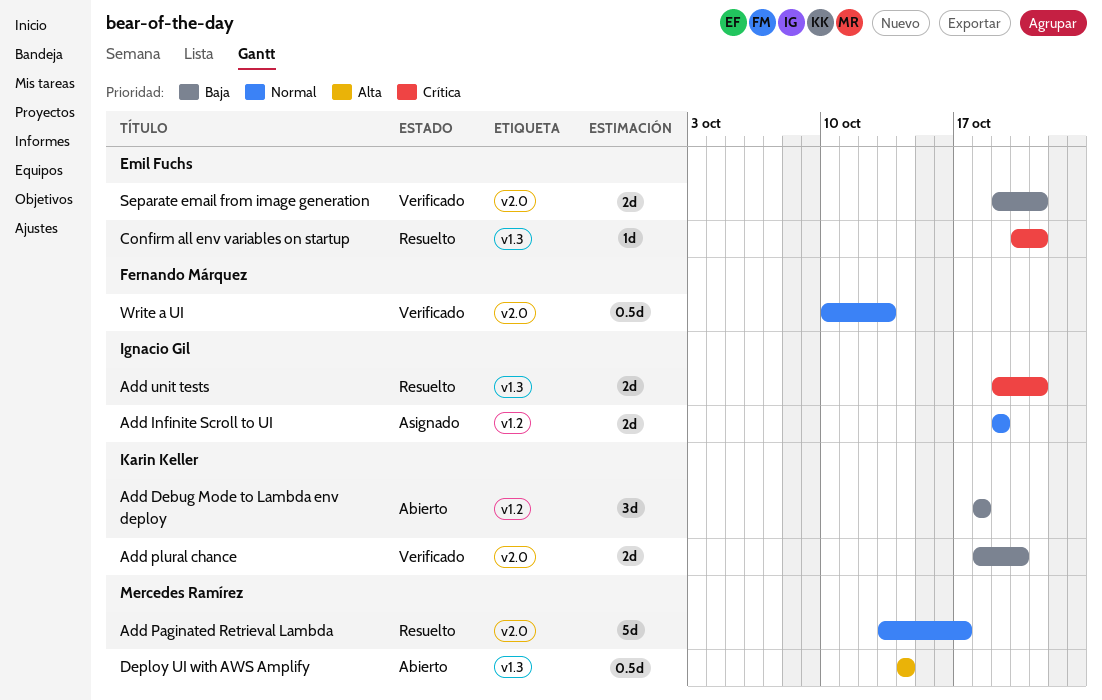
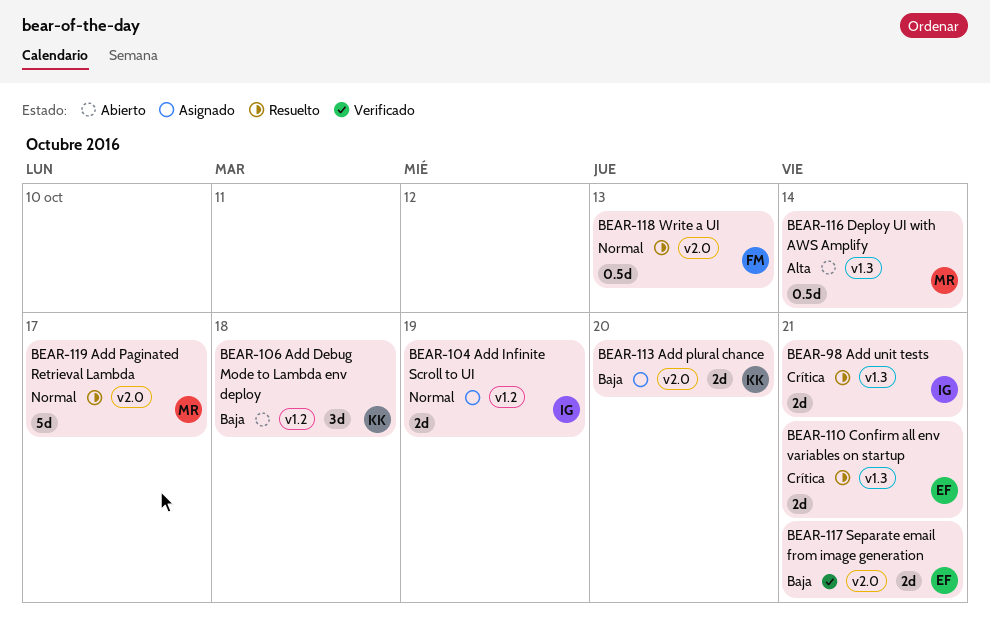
Add plural chance, status: Verificado -> Asignado
Confirm all env variables on startup, estimate: 1d -> 2d
Write a UI, status: Verificado -> Resuelto

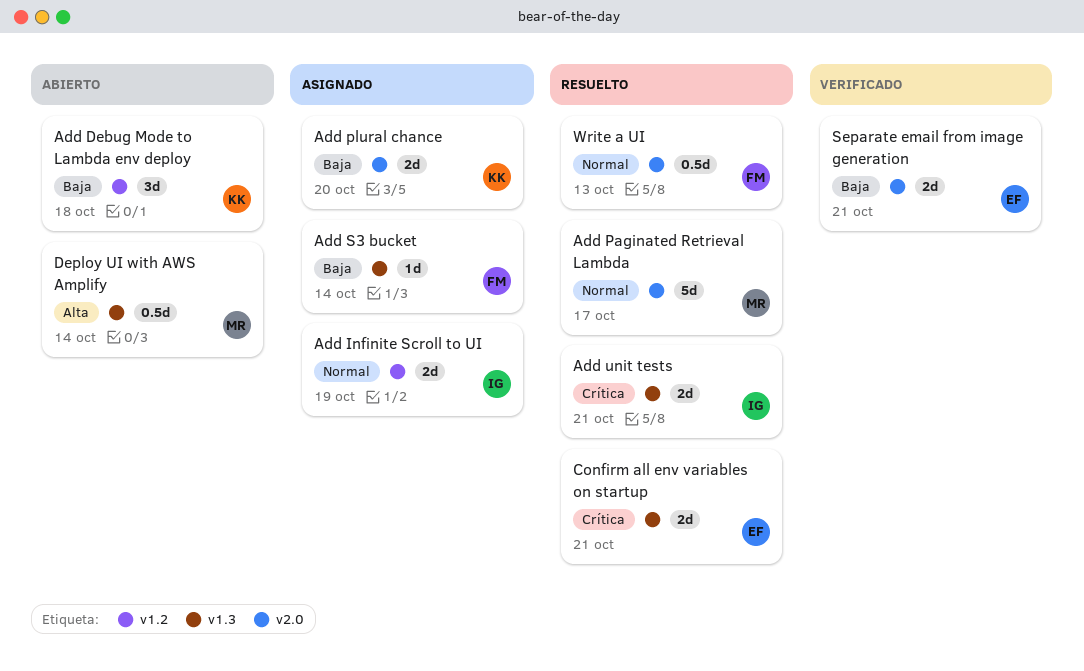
Add S3 bucket: none -> present

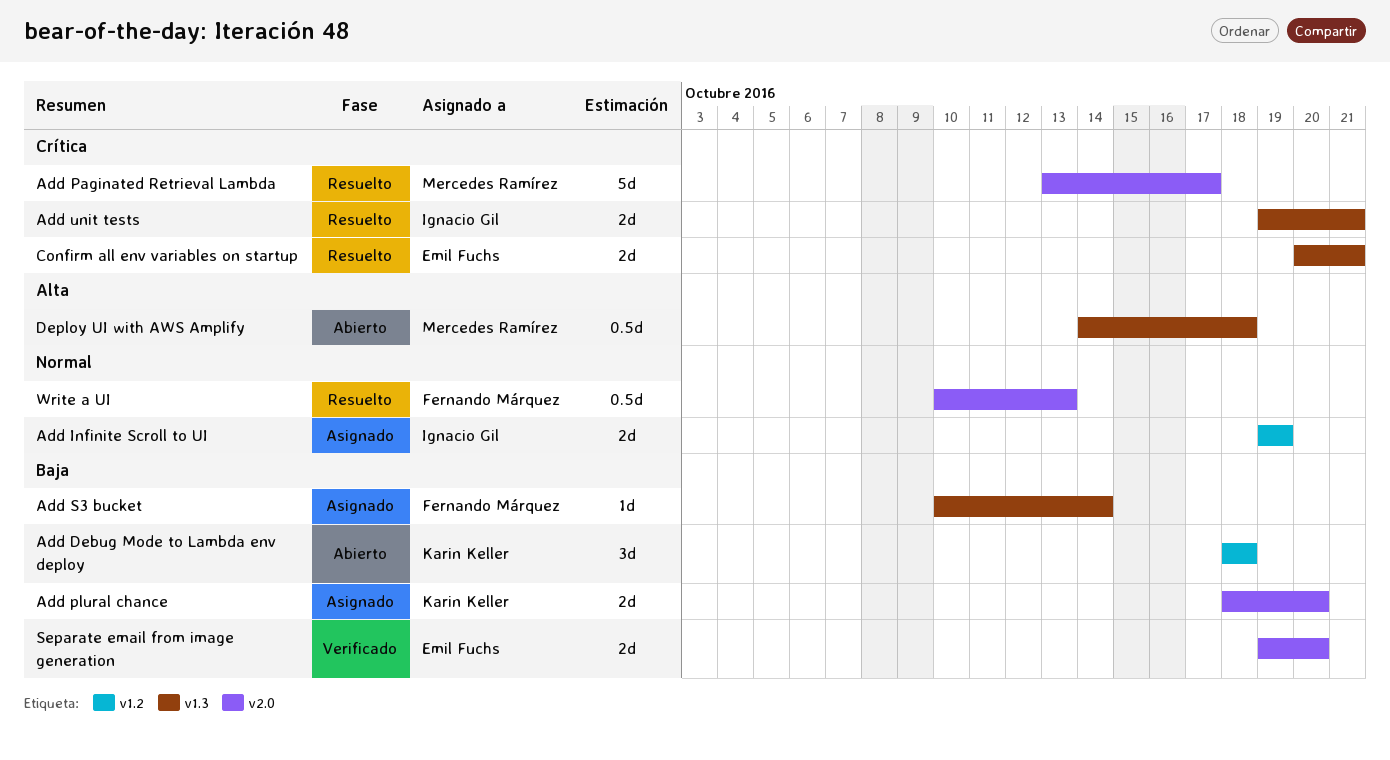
Add Paginated Retrieval Lambda, priority: Normal -> Crítica
Deploy UI with AWS Amplify, due: Oct 14 -> Oct 18
Separate email from image generation, due: Oct 21 -> Oct 20

